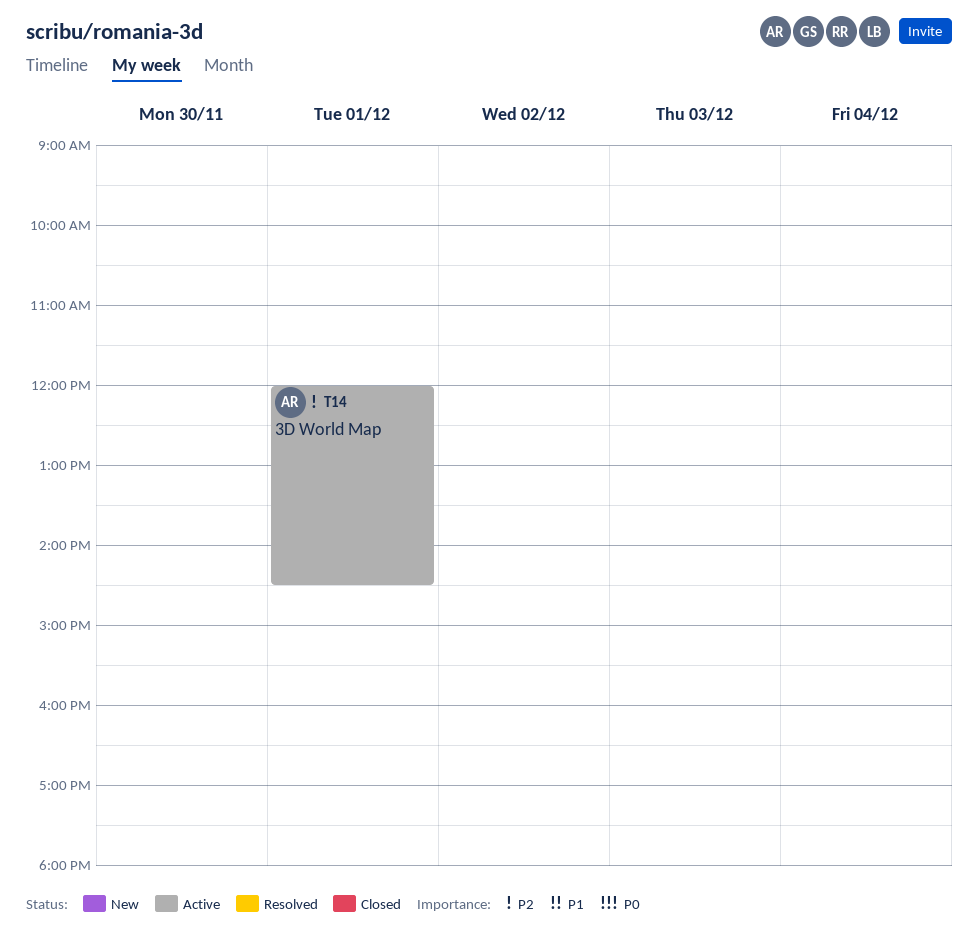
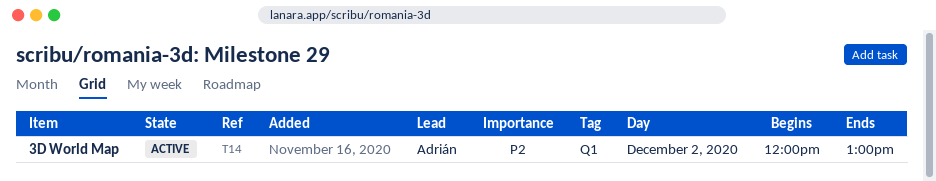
T14, day: Dec 1 -> Dec 2
T14, ends: 14:30 -> 13:00

